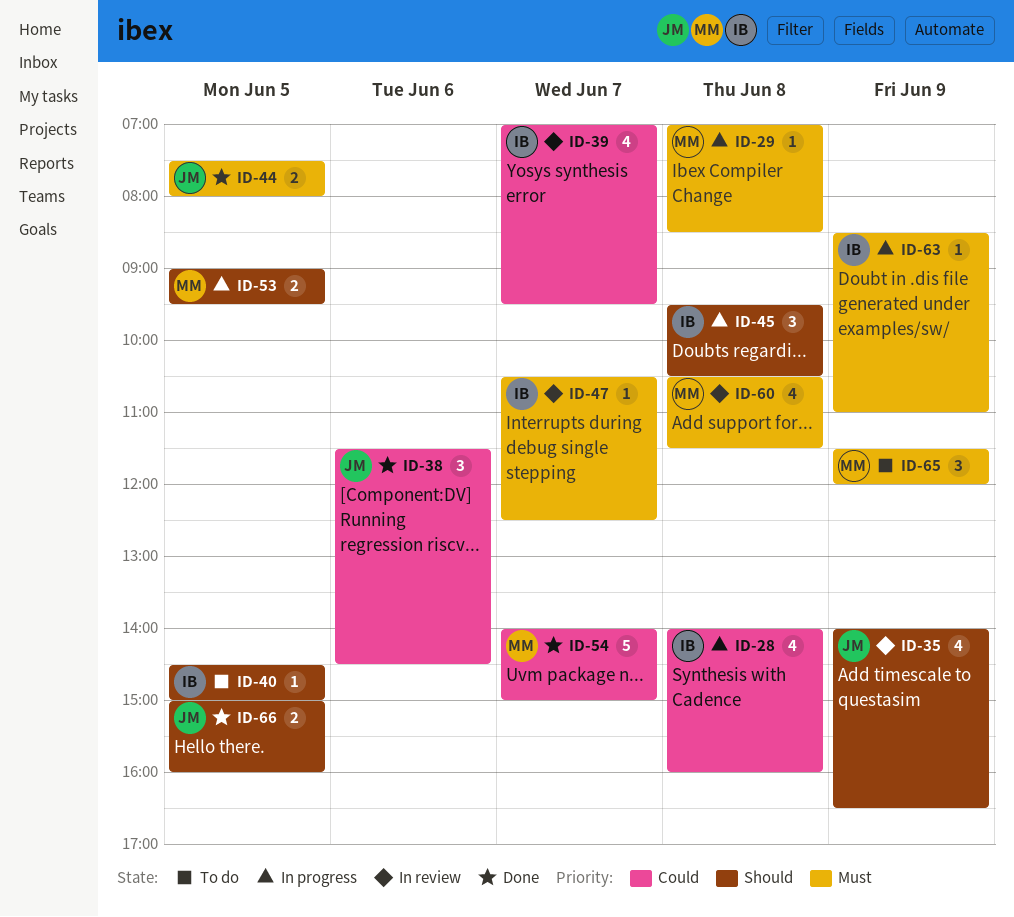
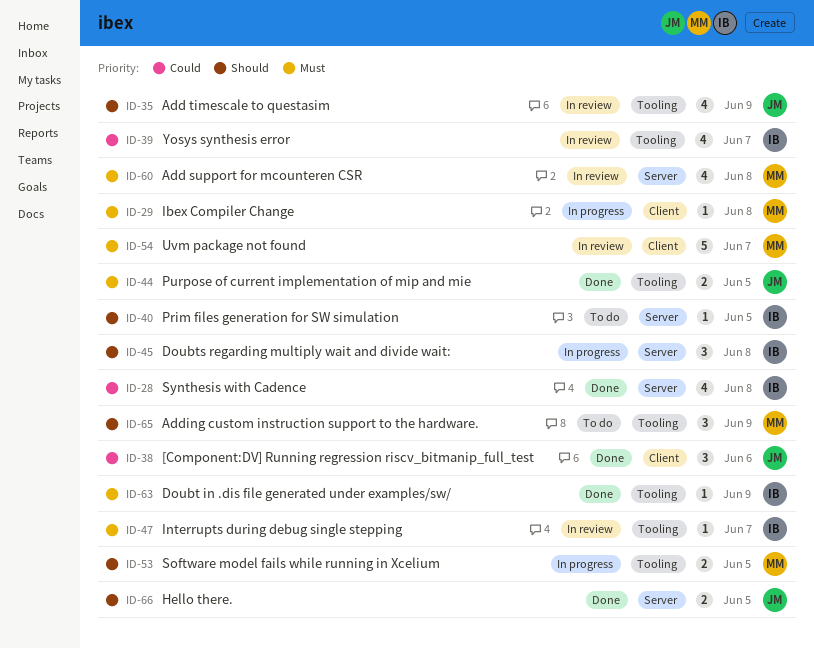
ID-28, status: In progress -> Done
ID-54, status: Done -> In review
ID-54, priority: Could -> Must
ID-63, status: In progress -> Done
ID-65, priority: Must -> Should

